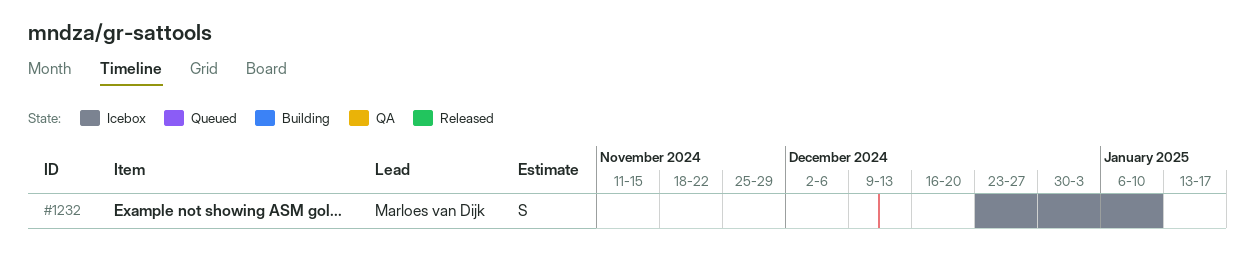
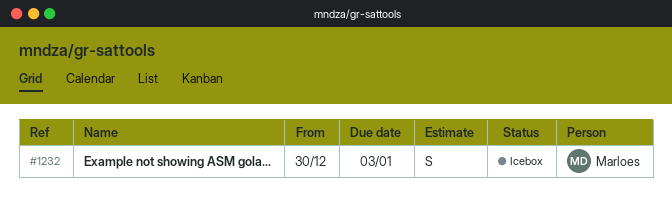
#1232, start: Dec 23 -> Dec 30
#1232, due: Jan 10 -> Jan 3

